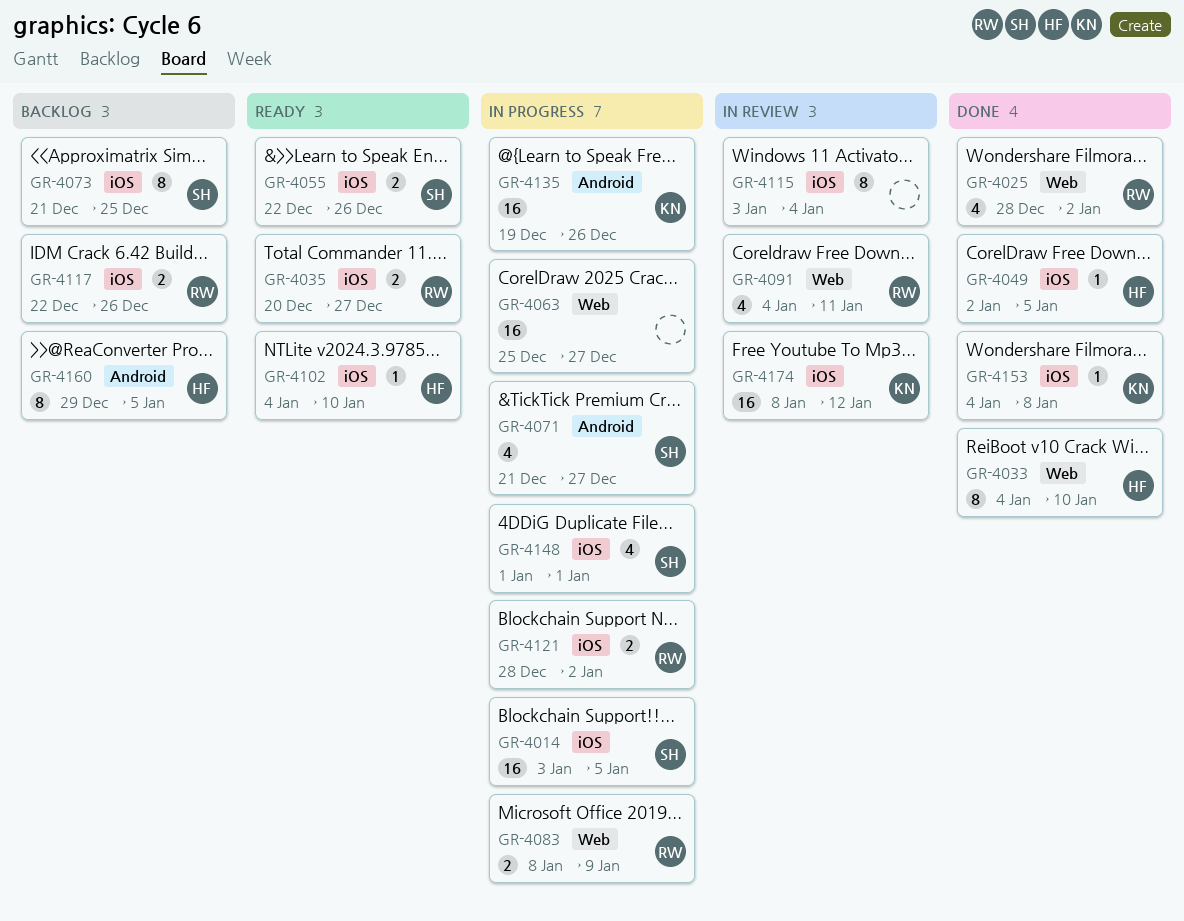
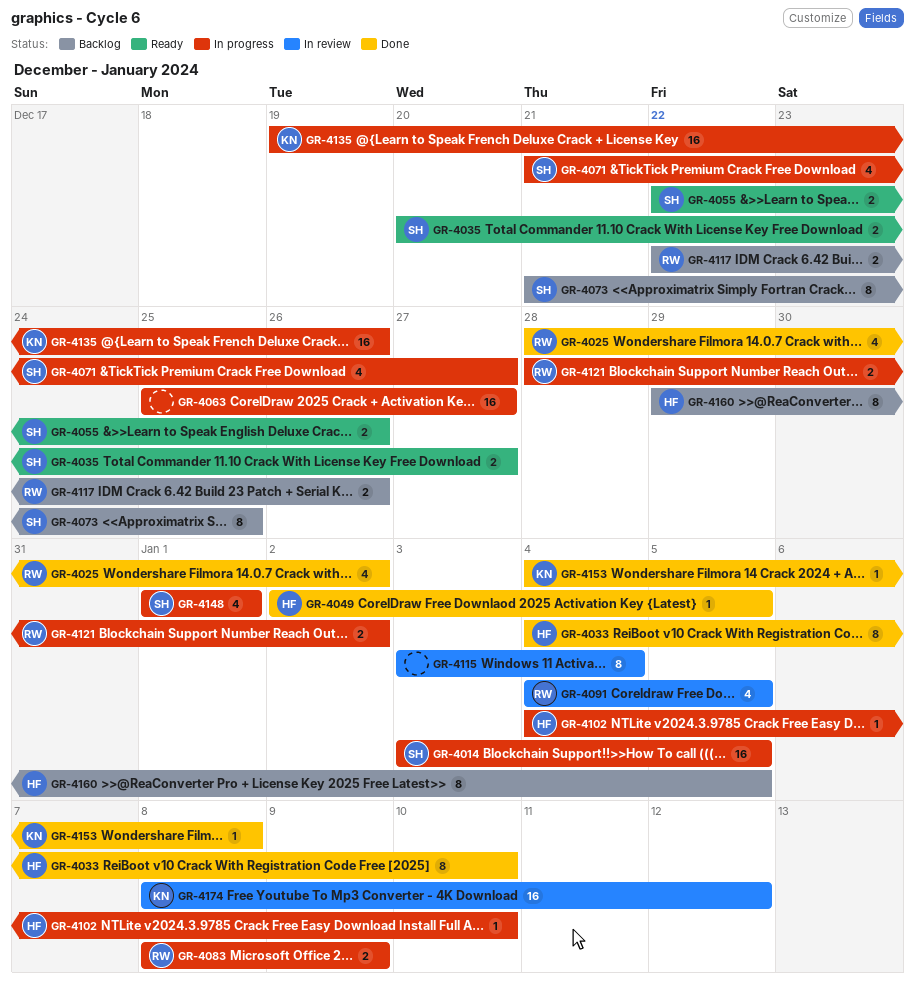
GR-4035, owner: RW -> SH
GR-4091, due: Jan 11 -> Jan 5
GR-4102, status: Ready -> In progress

